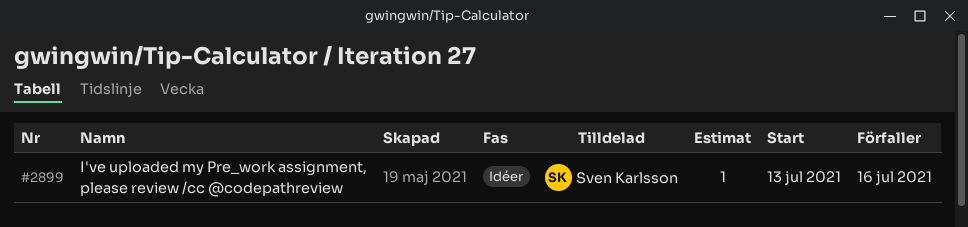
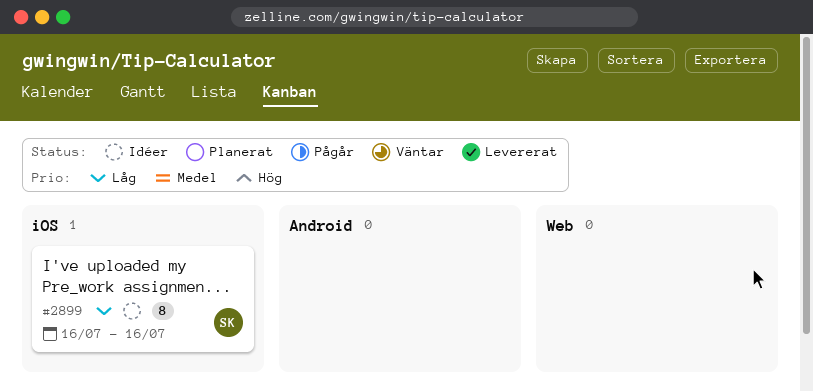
#2899, estimate: 1 -> 8
#2899, start: Jul 13 -> Jul 16

